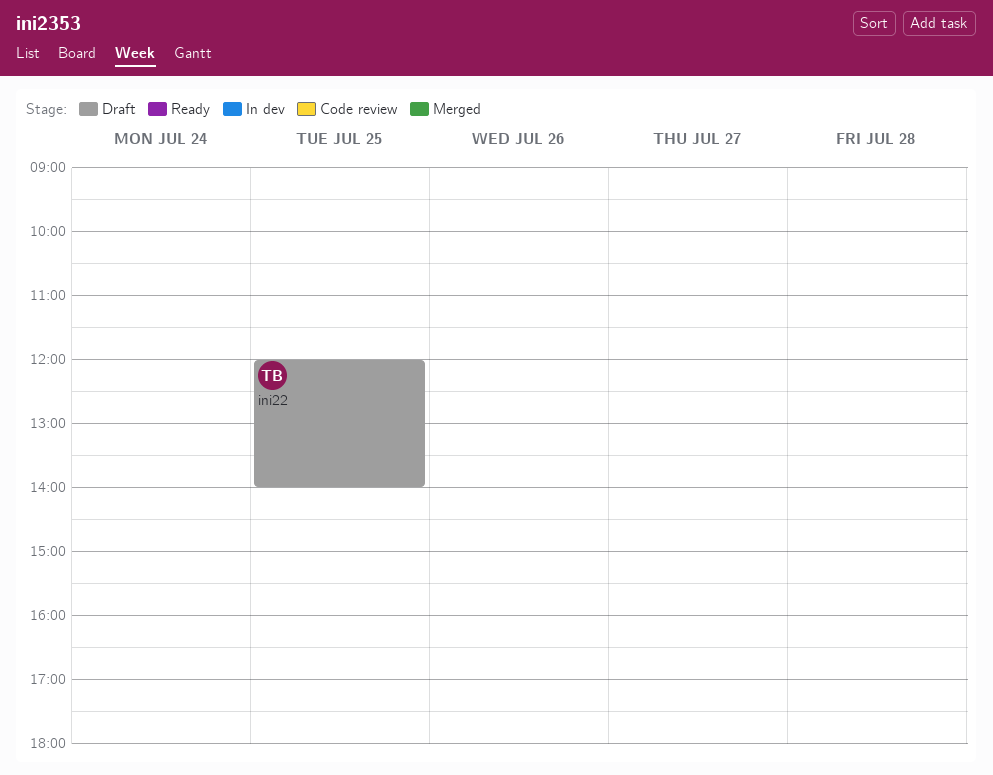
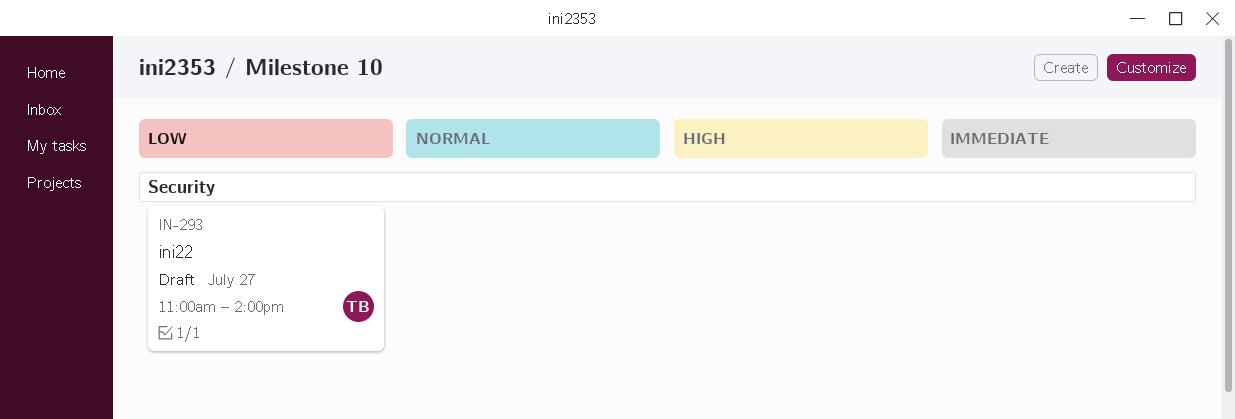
ini22, day: Jul 25 -> Jul 27
ini22, begins: 12:00 -> 11:00

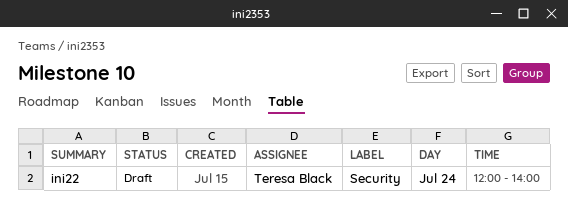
ini22, day: Jul 27 -> Jul 24
ini22, begins: 11:00 -> 12:00

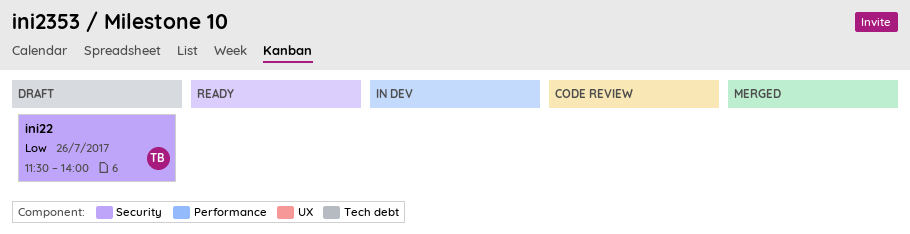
ini22, day: Jul 24 -> Jul 26
ini22, begins: 12:00 -> 11:30

